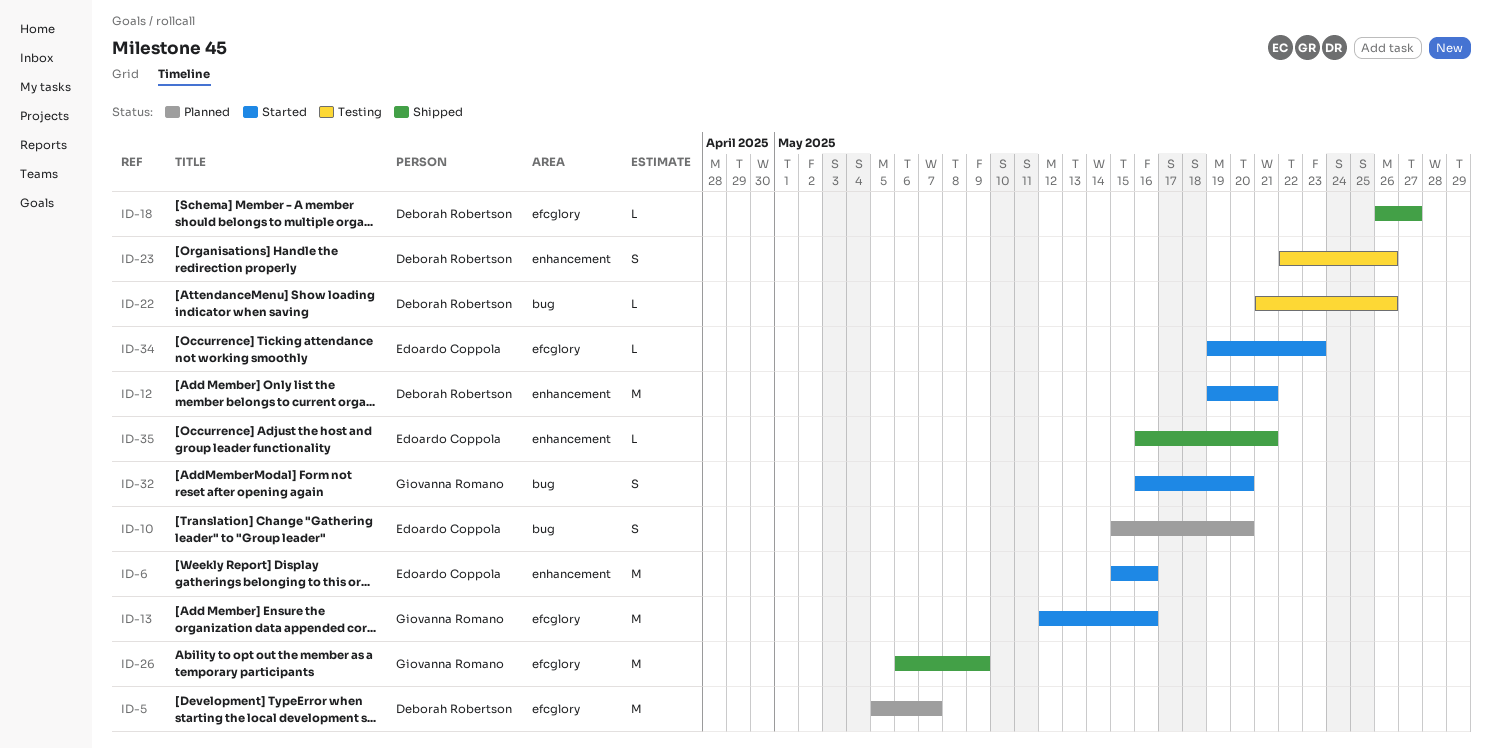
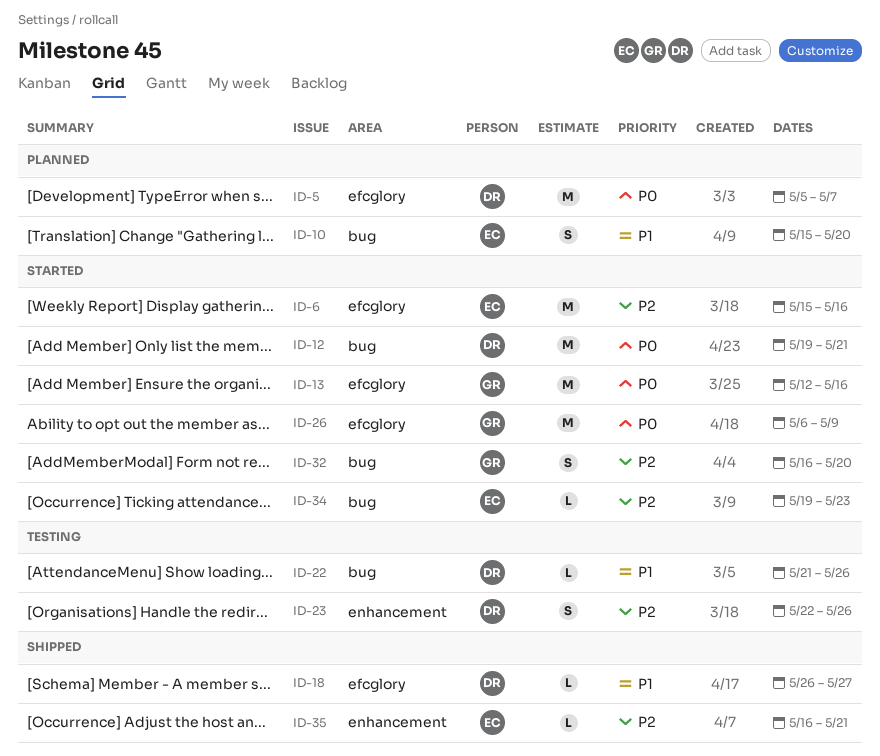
ID-6, label: enhancement -> efcglory
ID-12, label: enhancement -> bug
ID-26, status: Shipped -> Started
ID-34, label: efcglory -> bug

